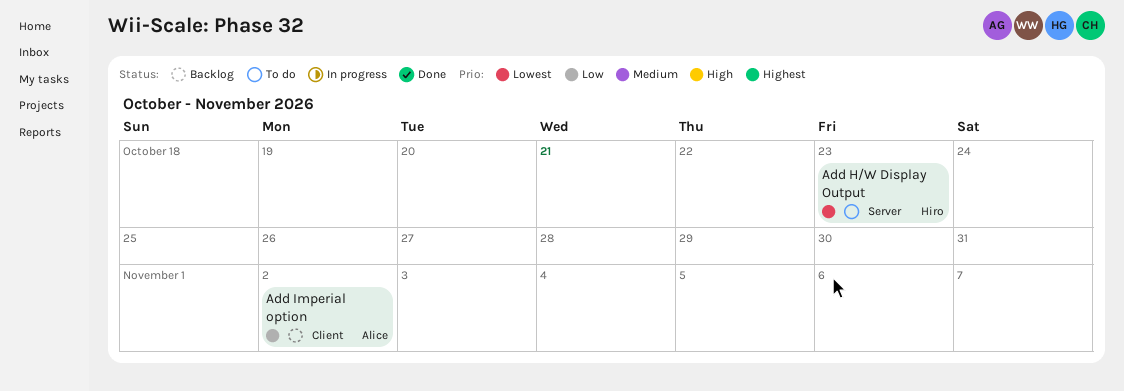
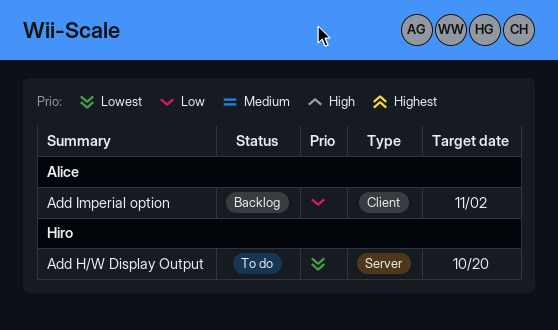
Add H/W Display Output, due: Oct 23 -> Oct 20

